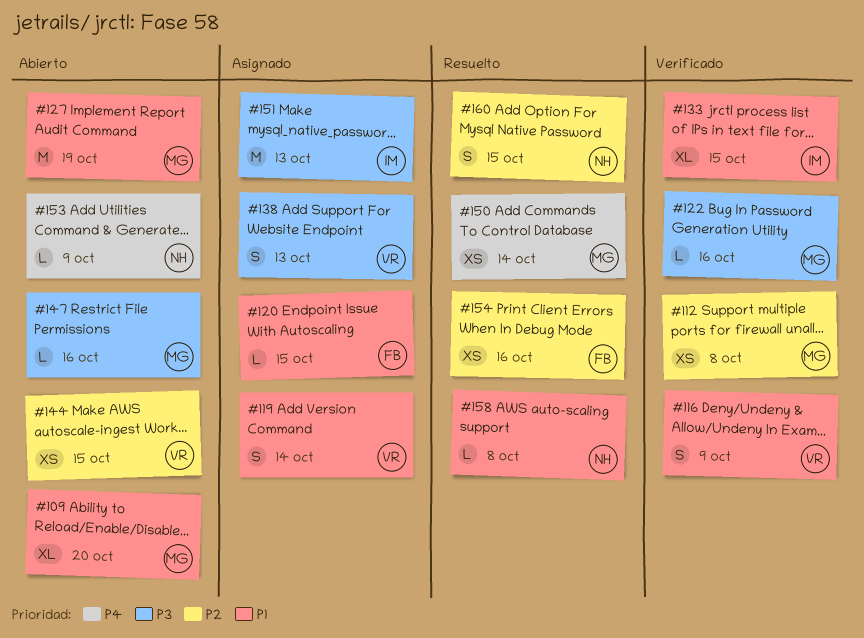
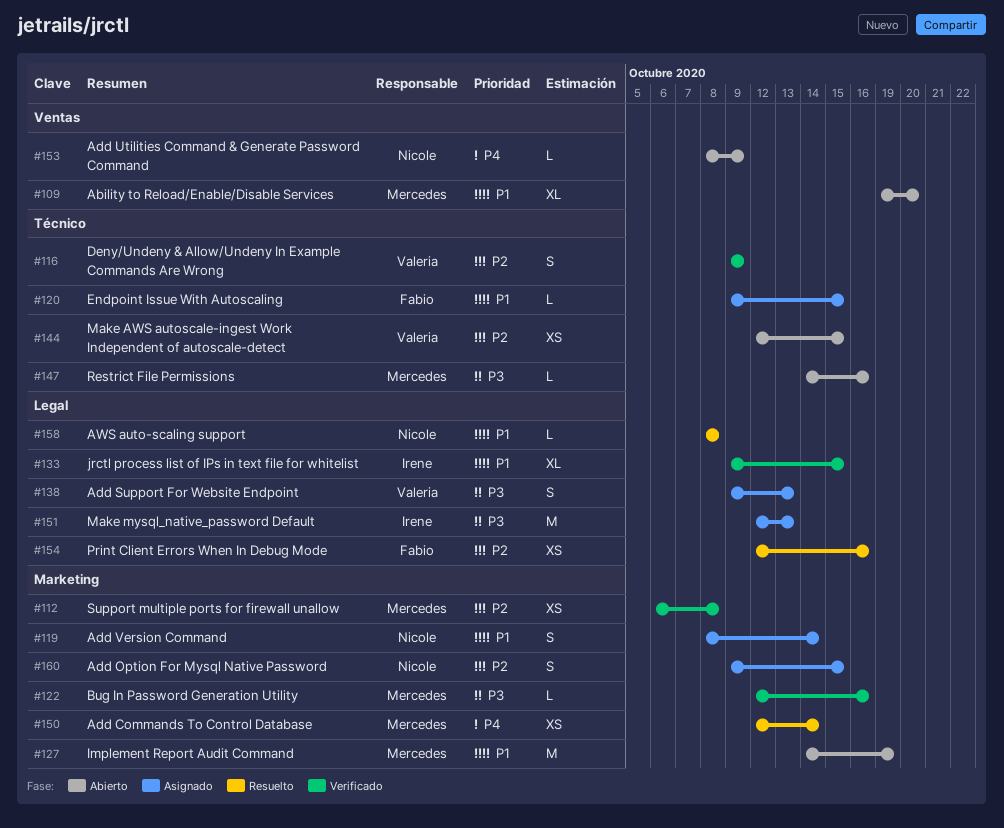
#116, priority: P1 -> P2
#119, owner: Valeria -> Nicole
#160, status: Resuelto -> Asignado

